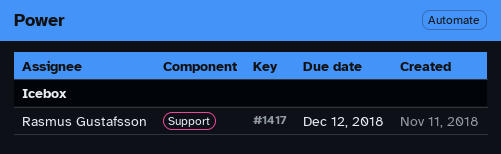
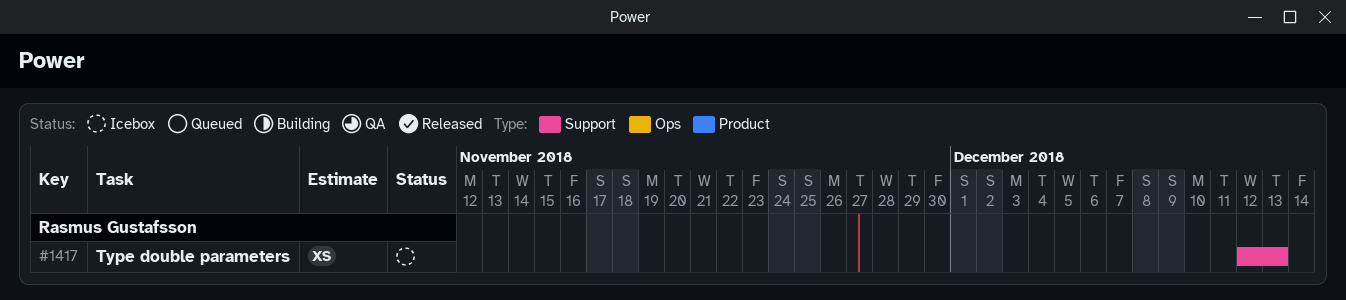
#1417, due: Dec 12 -> Dec 13

